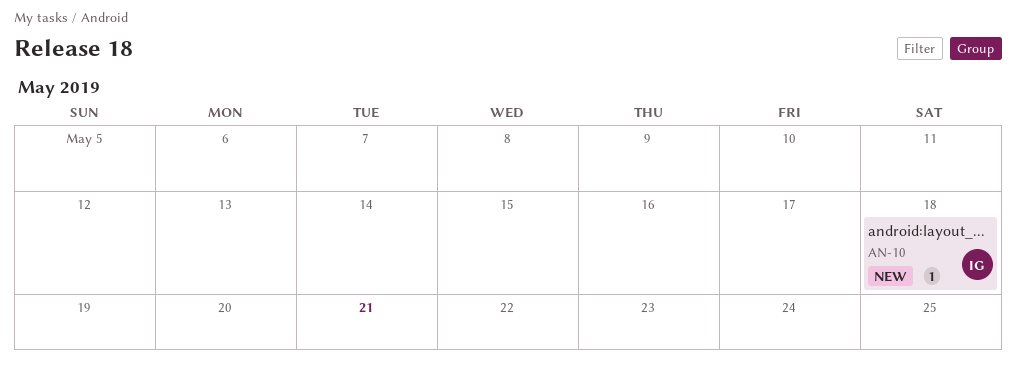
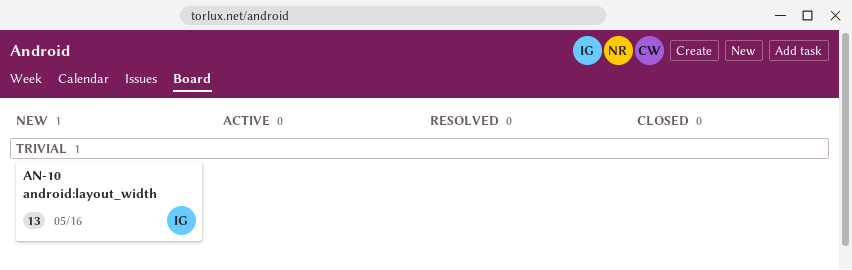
AN-10, estimate: 1 -> 13
AN-10, due: May 18 -> May 16

